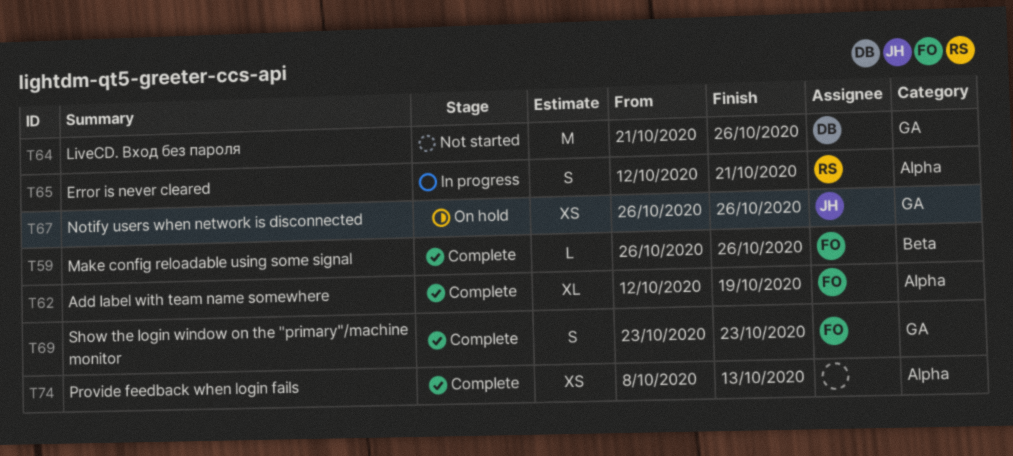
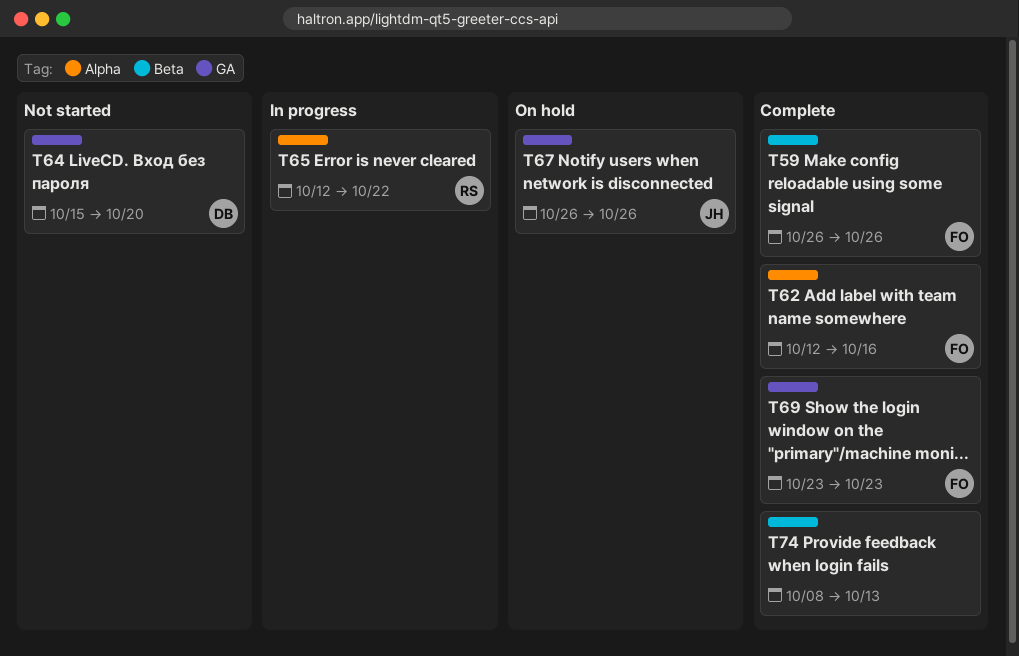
T62, due: Oct 19 -> Oct 16
T64, start: Oct 21 -> Oct 15
T64, due: Oct 26 -> Oct 20
T65, due: Oct 21 -> Oct 22
T74, label: Alpha -> Beta

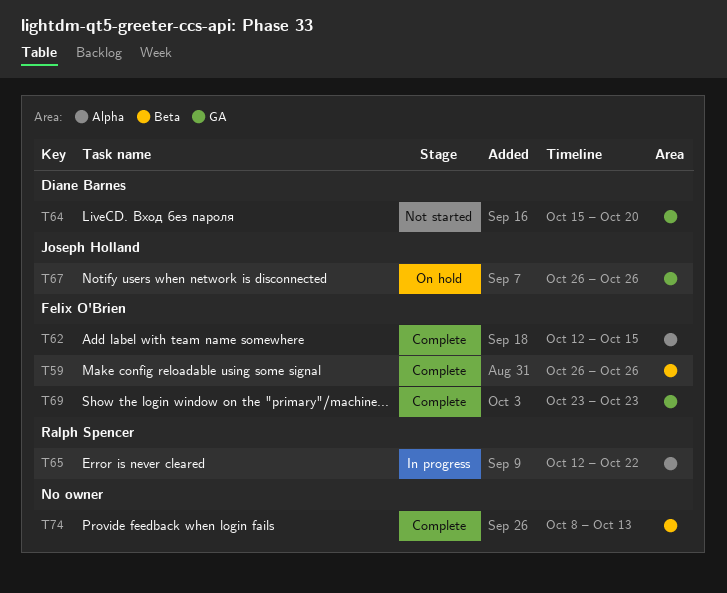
T62, due: Oct 16 -> Oct 15

